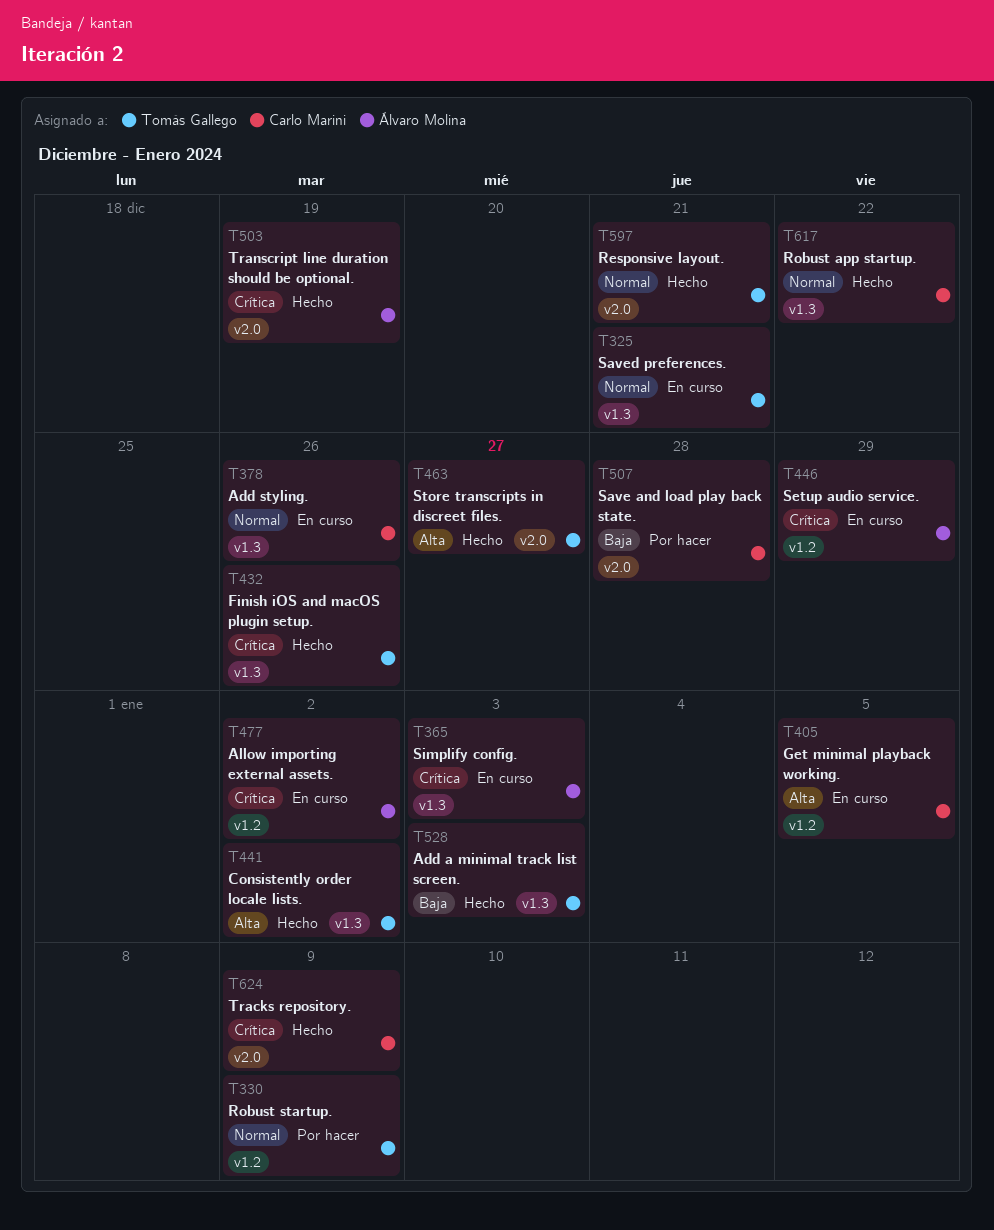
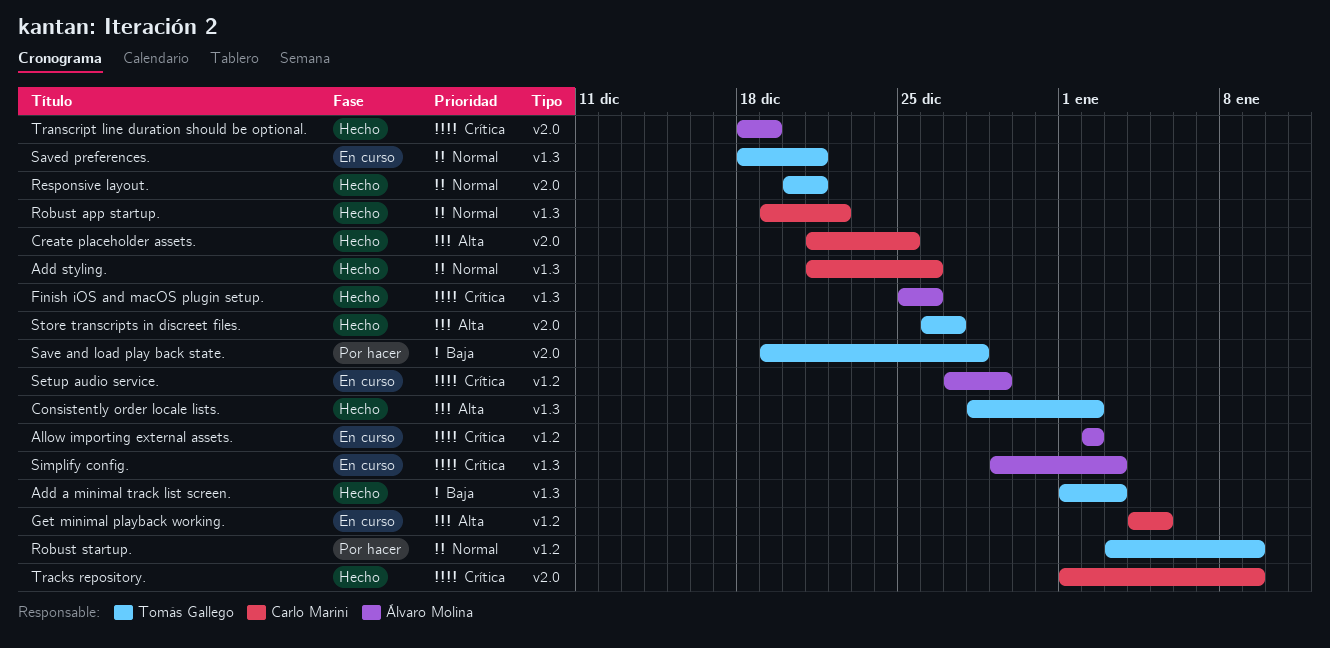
Add styling., status: En curso -> Hecho
Create placeholder assets.: none -> present
Finish iOS and macOS plugin setup., owner: Tomás Gallego -> Álvaro Molina
Save and load play back state., owner: Carlo Marini -> Tomás Gallego

